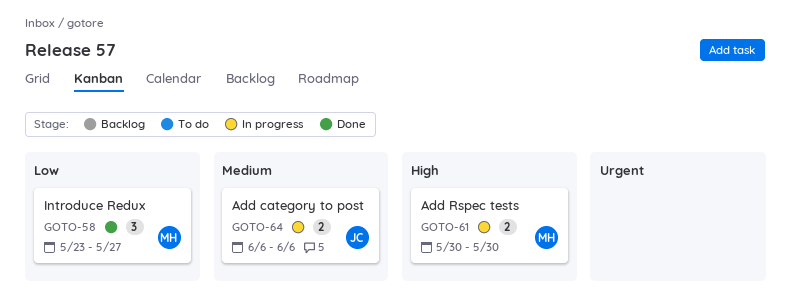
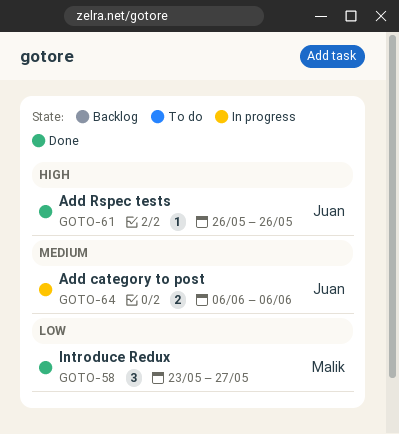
GOTO-61, status: In progress -> Done
GOTO-61, owner: Malik -> Juan
GOTO-61, estimate: 2 -> 1
GOTO-61, start: May 30 -> May 26
GOTO-61, due: May 30 -> May 26

